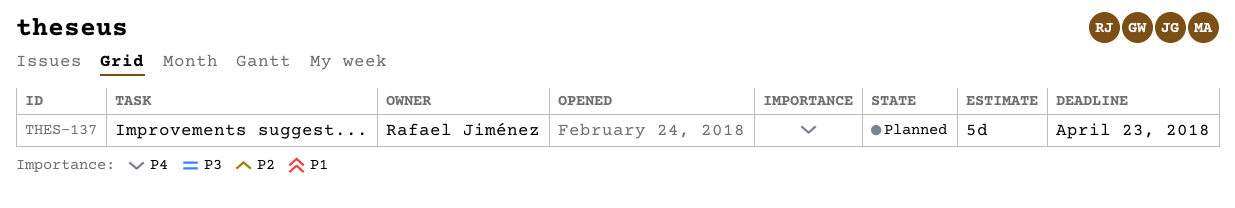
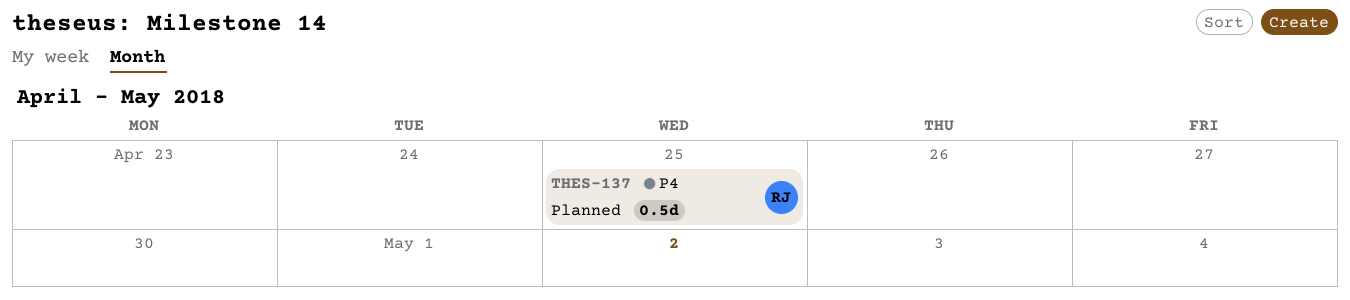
THES-137, estimate: 5d -> 0.5d
THES-137, due: Apr 23 -> Apr 25

